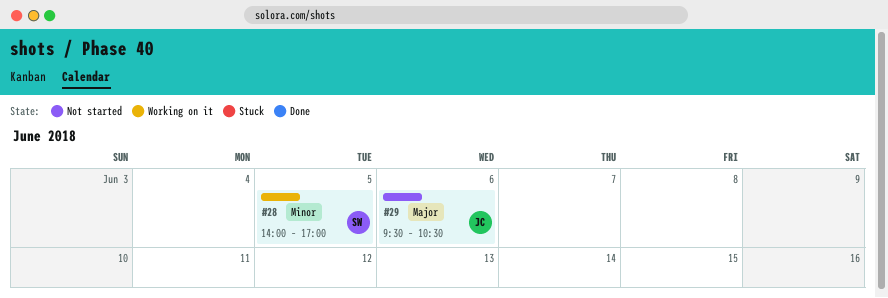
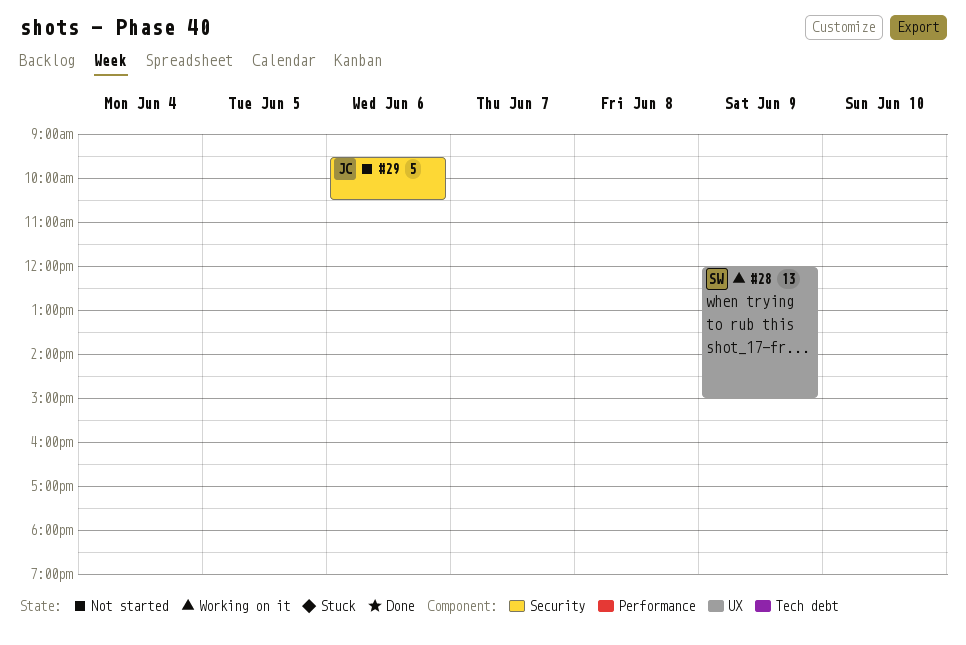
#28, day: Jun 5 -> Jun 9
#28, begins: 14:00 -> 12:00
#28, ends: 17:00 -> 15:00

